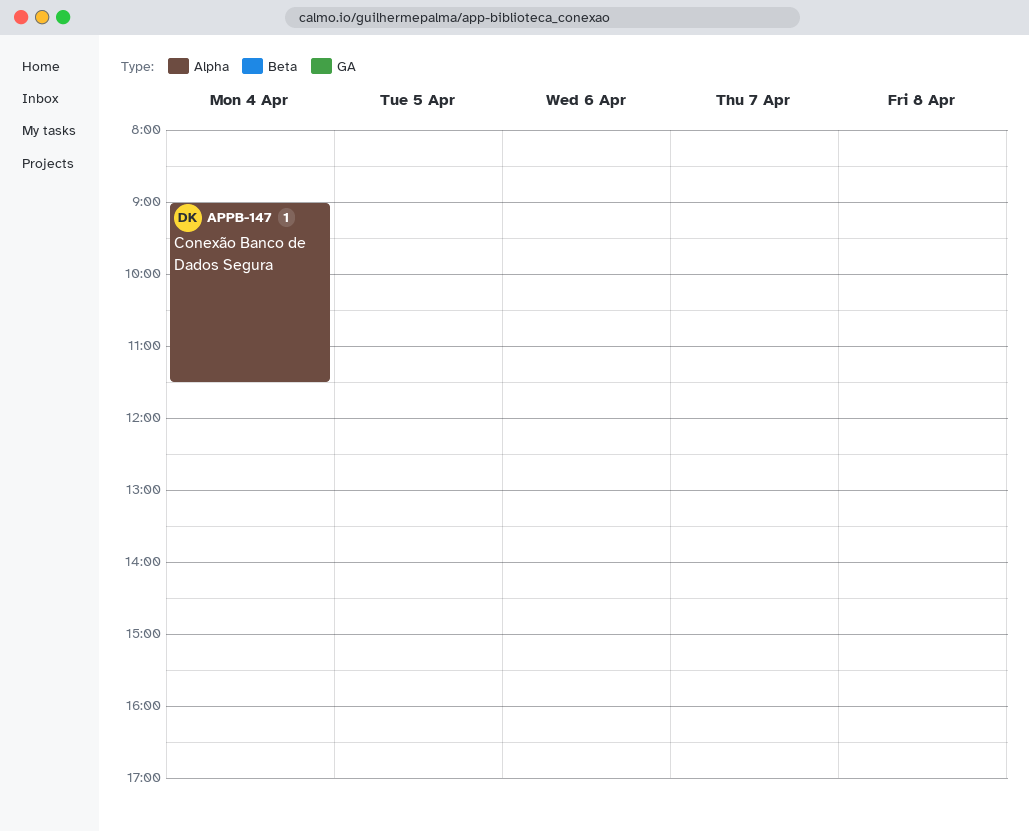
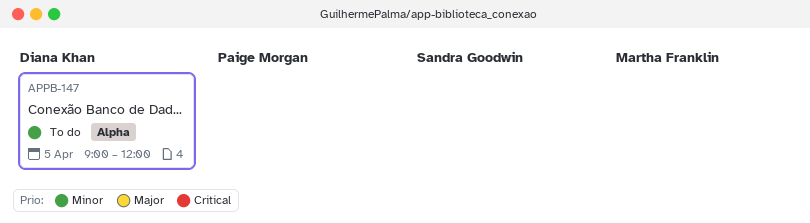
APPB-147, day: Apr 4 -> Apr 5
APPB-147, ends: 11:30 -> 12:00

